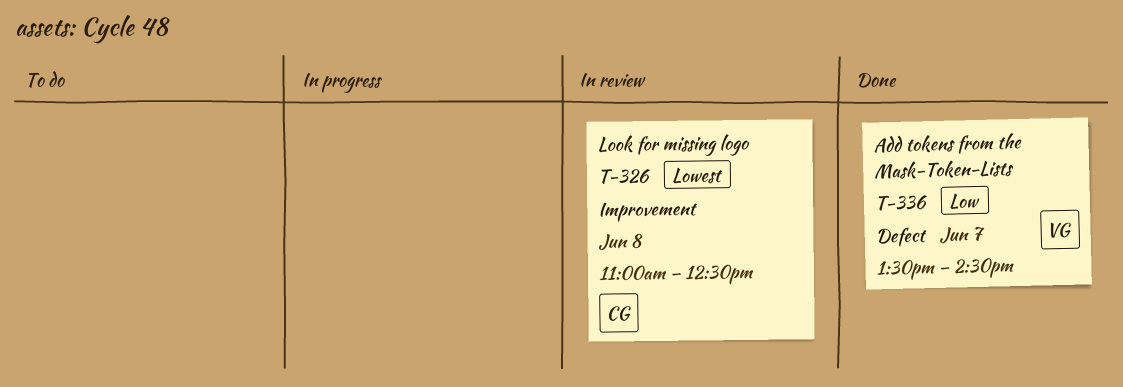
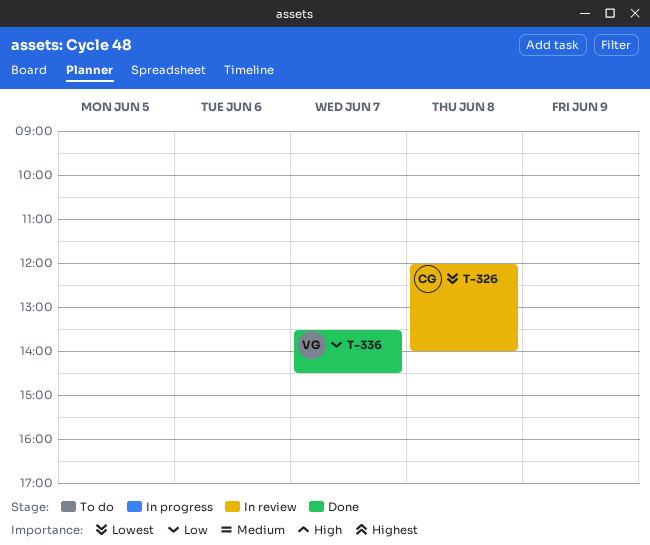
T-326, begins: 11:00 -> 12:00
T-326, ends: 12:30 -> 14:00

